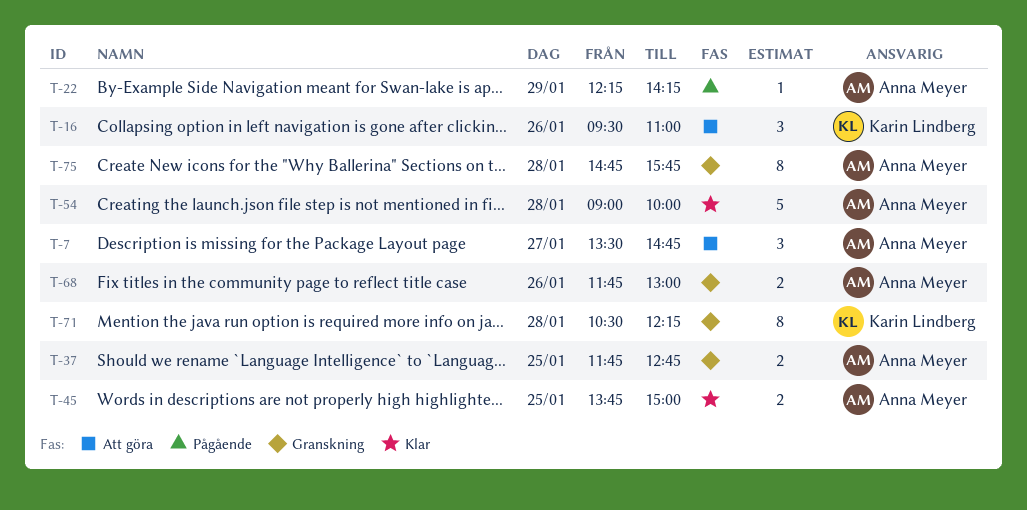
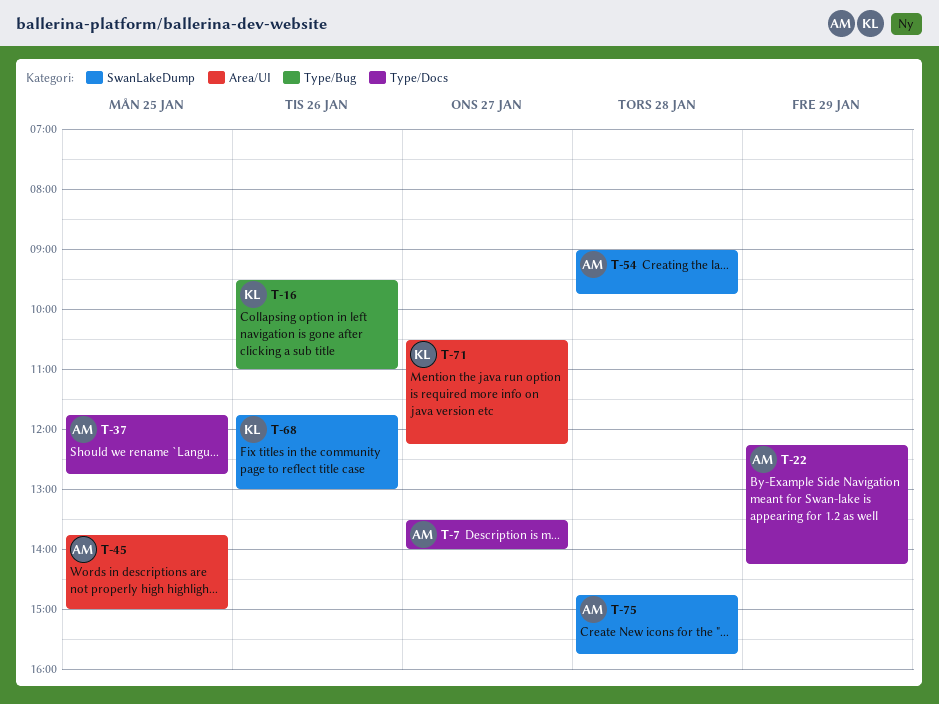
T-7, ends: 14:45 -> 14:00
T-54, ends: 10:00 -> 09:45
T-68, owner: Anna Meyer -> Karin Lindberg
T-71, day: Jan 28 -> Jan 27

